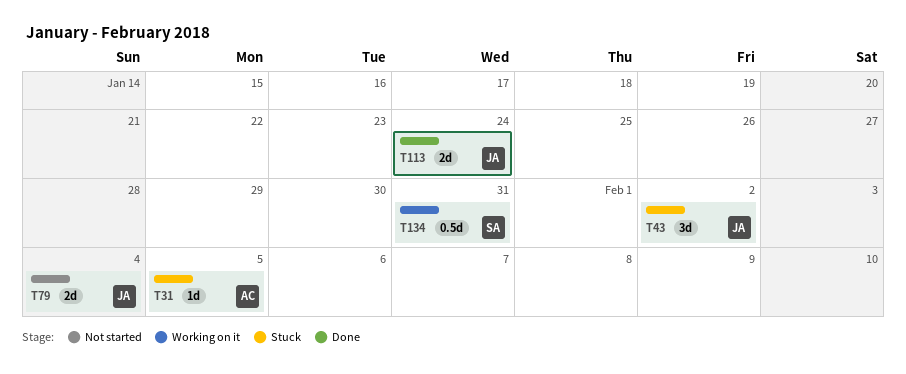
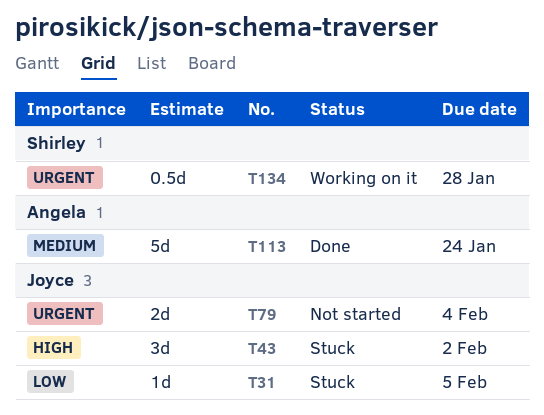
T31, owner: Angela -> Joyce
T113, owner: Joyce -> Angela
T113, estimate: 2d -> 5d
T134, due: Jan 31 -> Jan 28

